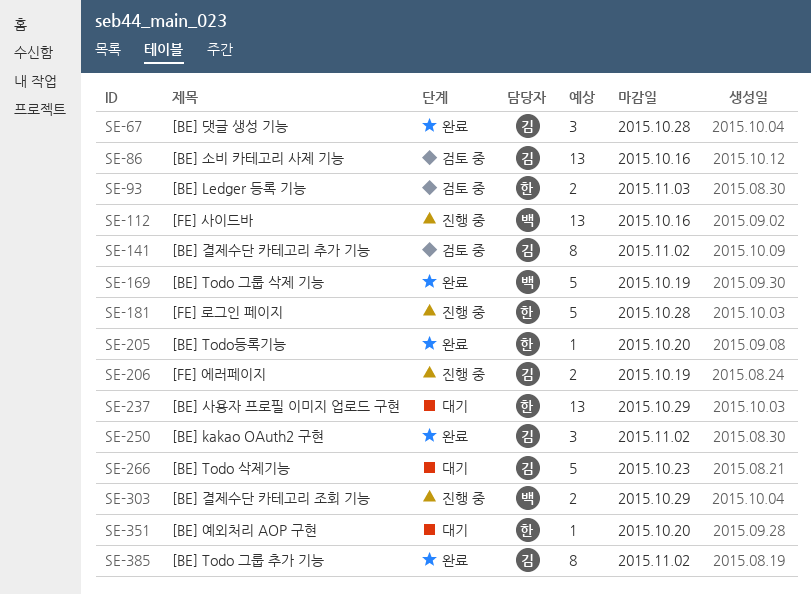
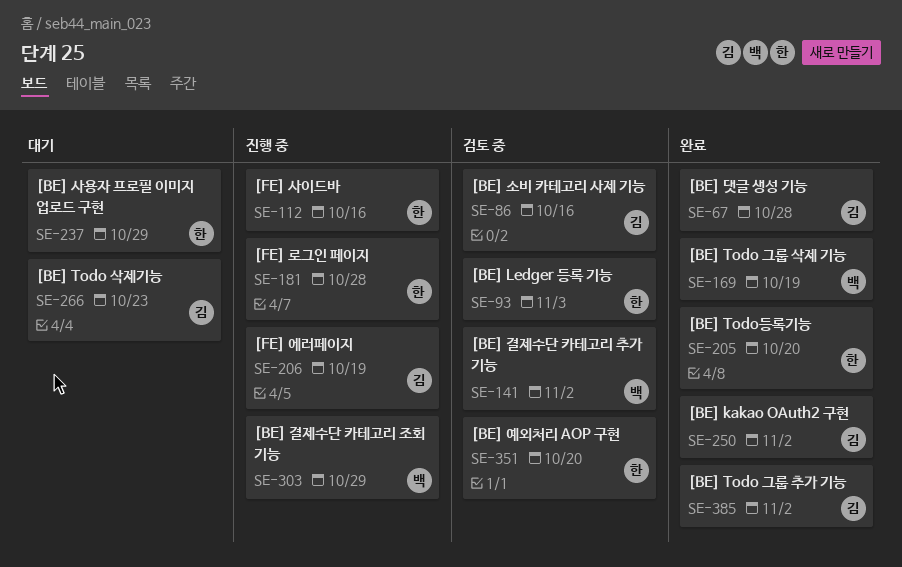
SE-112, owner: 백 -> 한
SE-141, owner: 김 -> 백
SE-351, status: 대기 -> 검토 중

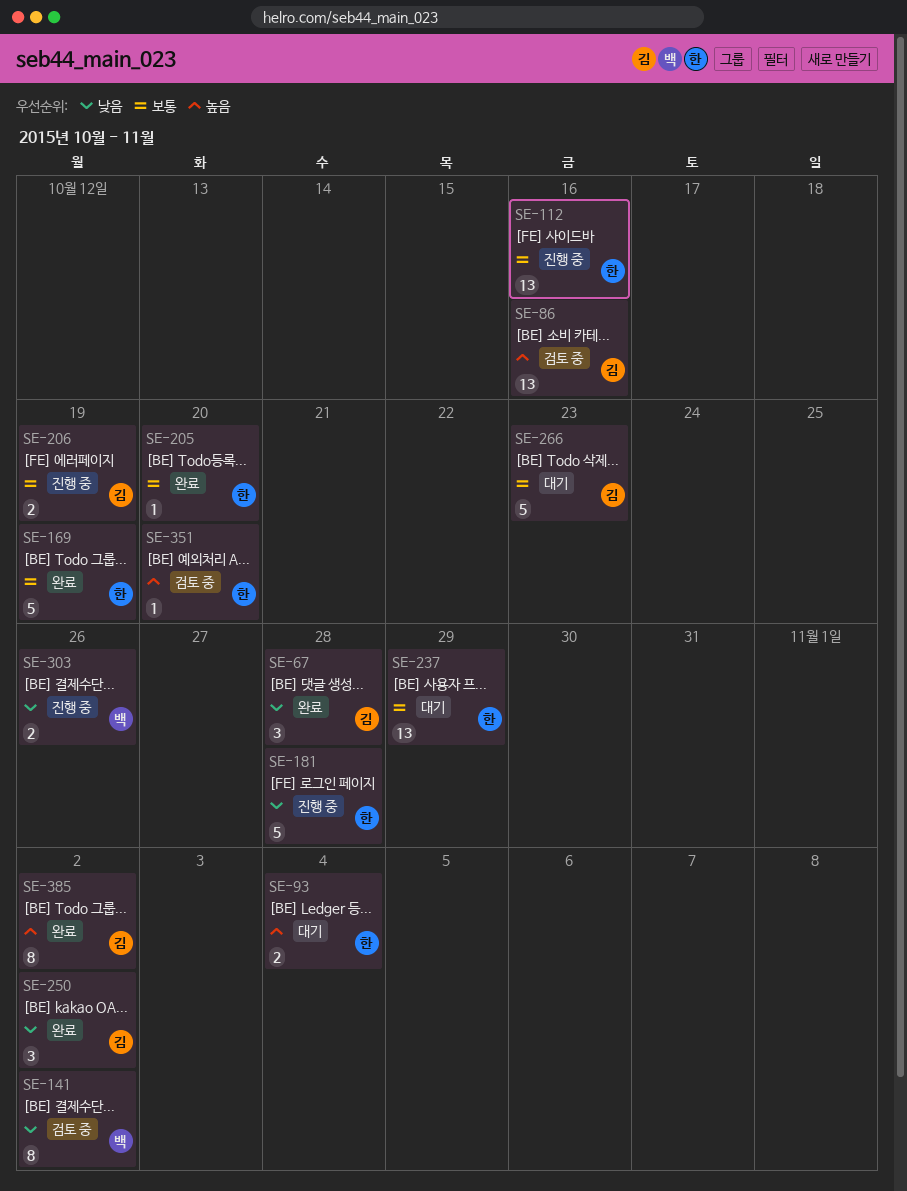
SE-93, status: 검토 중 -> 대기
SE-93, due: Nov 3 -> Nov 4
SE-169, owner: 백 -> 한
SE-303, due: Oct 29 -> Oct 26

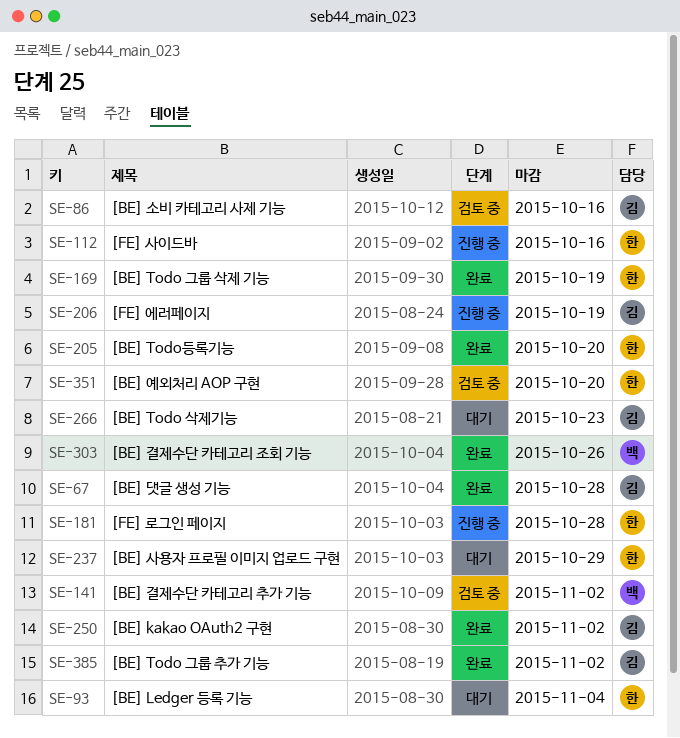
SE-303, status: 진행 중 -> 완료

